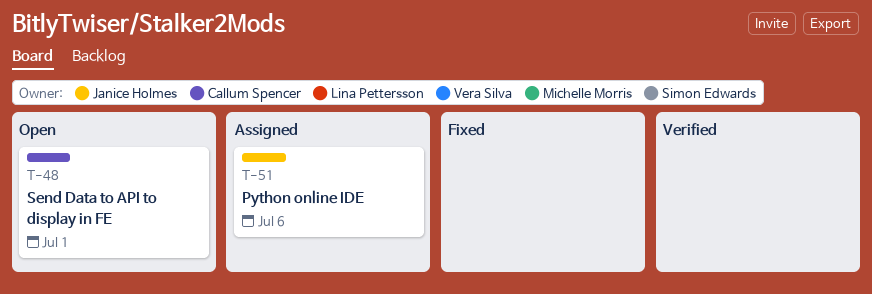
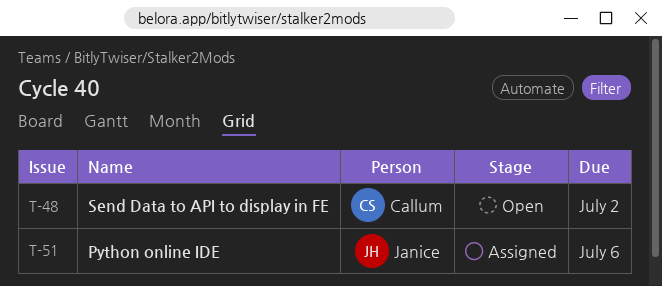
T-48, due: Jul 1 -> Jul 2

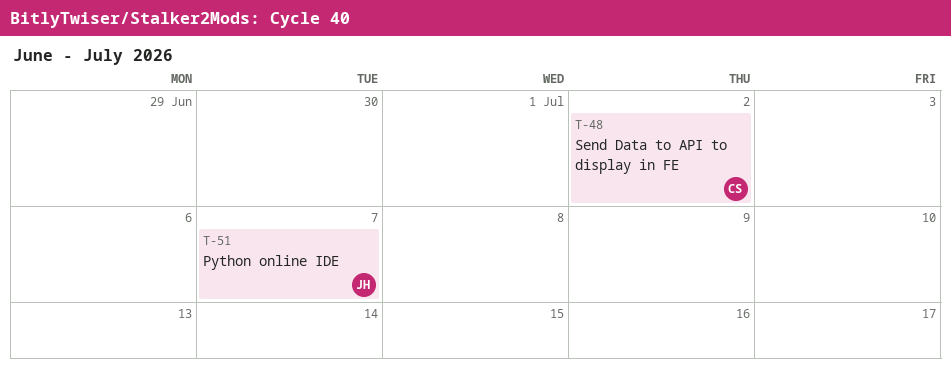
T-51, due: Jul 6 -> Jul 7

